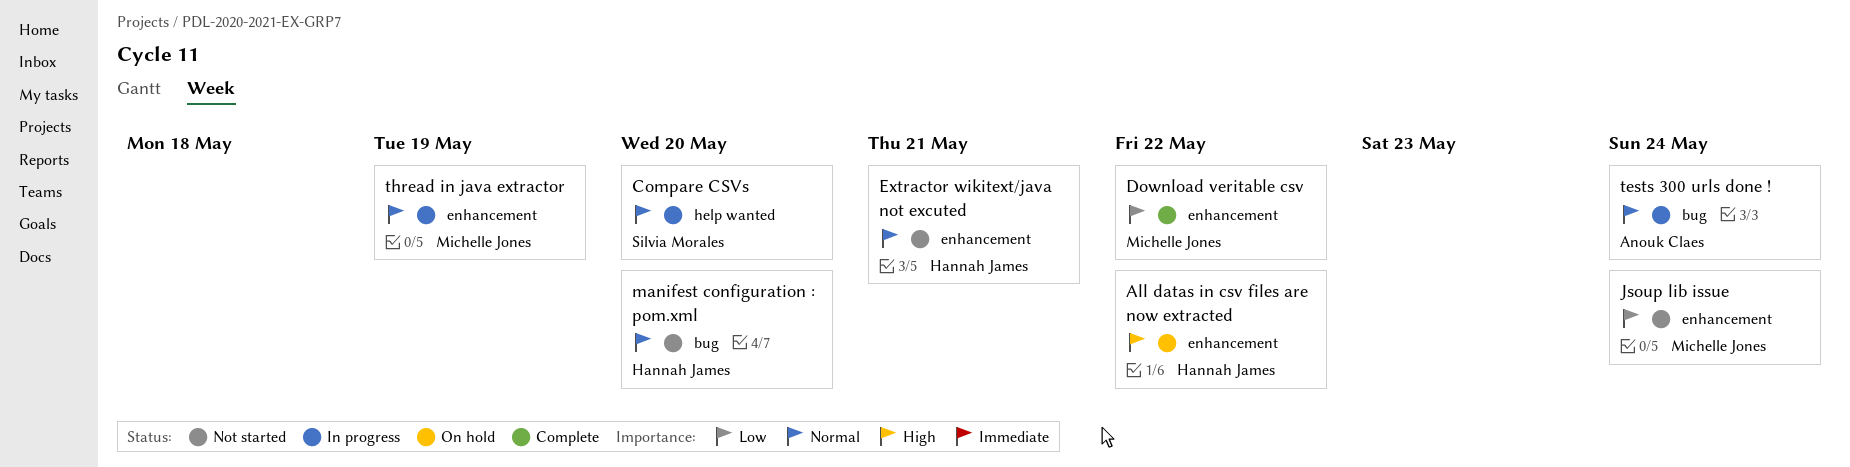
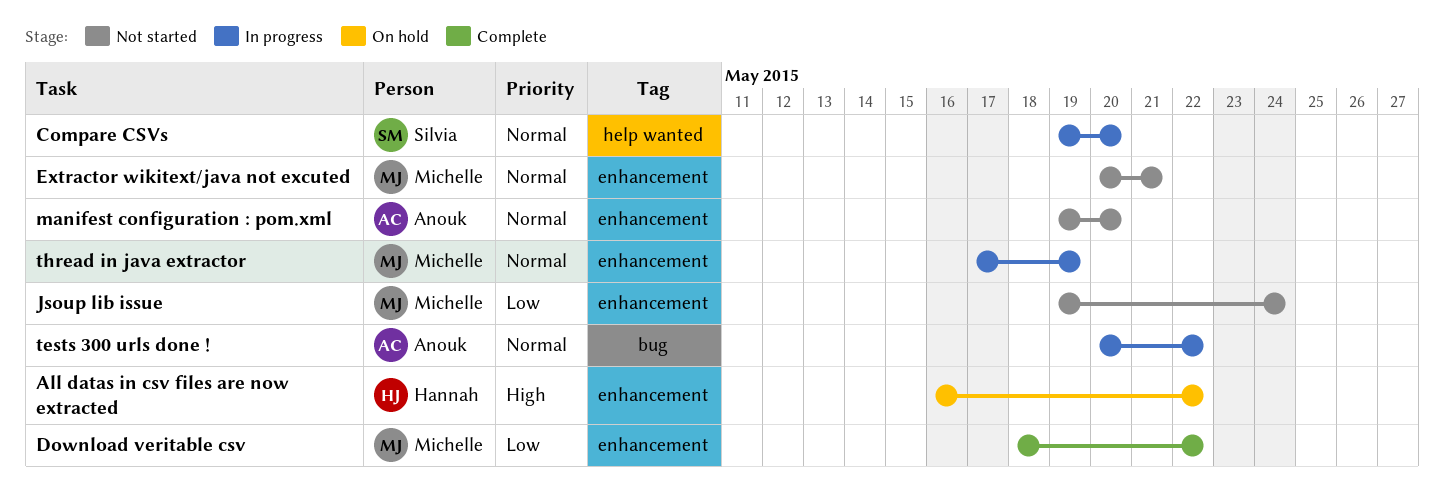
Extractor wikitext/java not excuted, owner: Hannah James -> Michelle Jones
manifest configuration : pom.xml, owner: Hannah James -> Anouk Claes
manifest configuration : pom.xml, label: bug -> enhancement
tests 300 urls done !, due: May 24 -> May 22

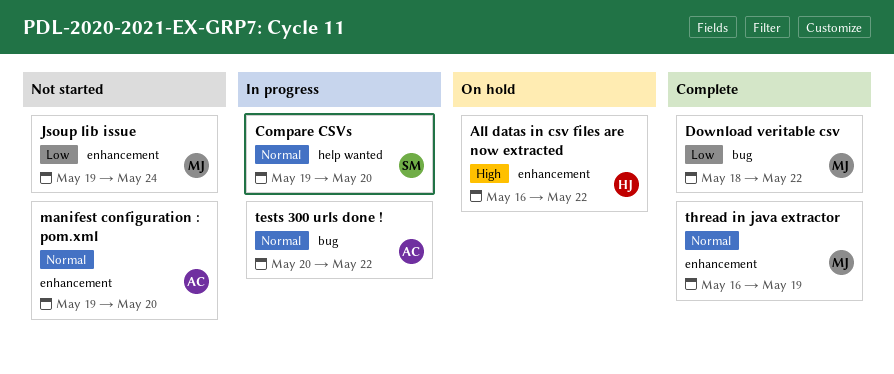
Download veritable csv, label: enhancement -> bug
Extractor wikitext/java not excuted: present -> none
thread in java extractor, status: In progress -> Complete
thread in java extractor, start: May 17 -> May 16

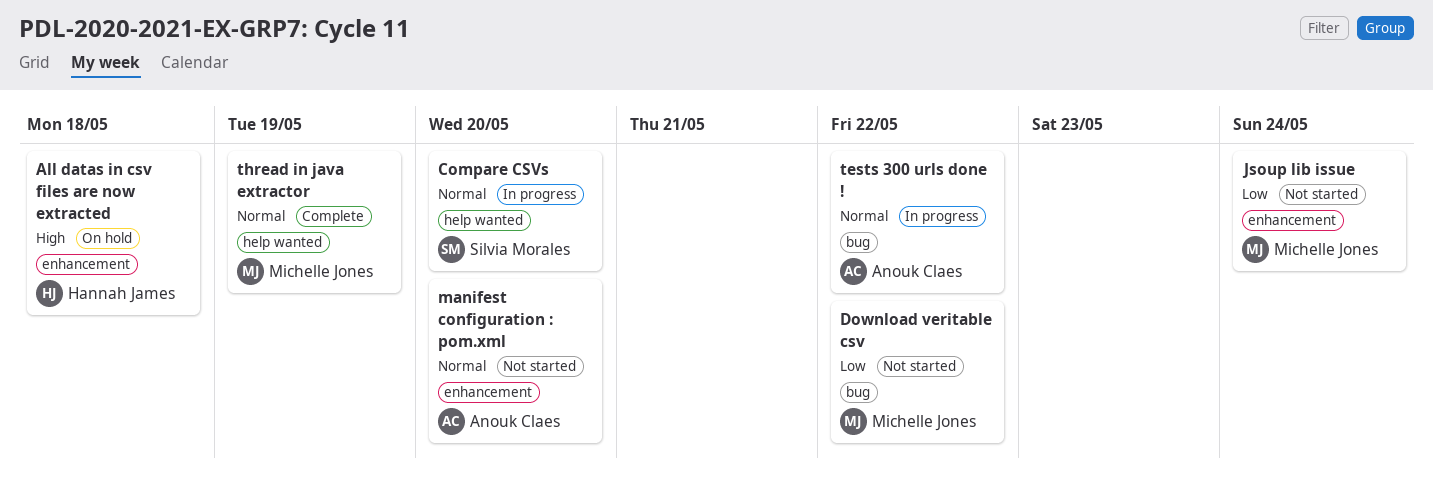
All datas in csv files are now extracted, due: May 22 -> May 18
Download veritable csv, status: Complete -> Not started
thread in java extractor, label: enhancement -> help wanted

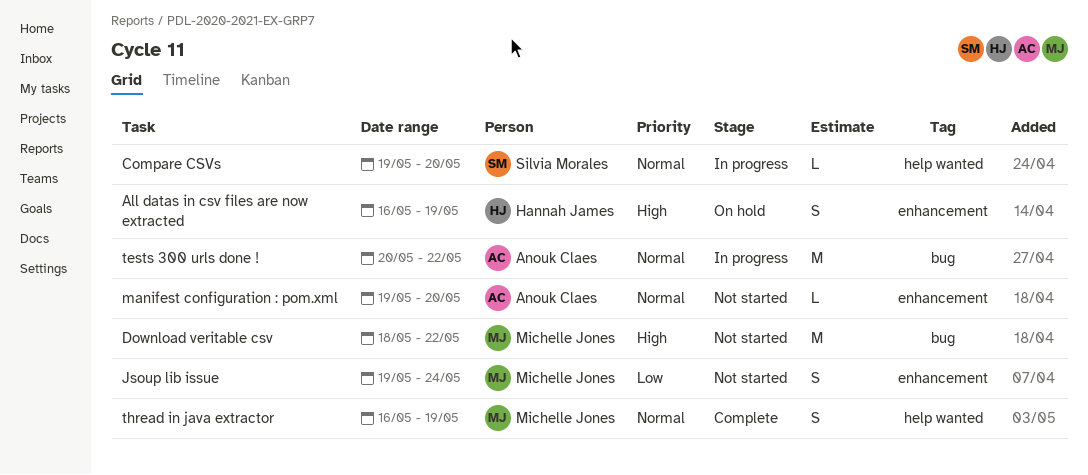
All datas in csv files are now extracted, due: May 18 -> May 19
Download veritable csv, priority: Low -> High

